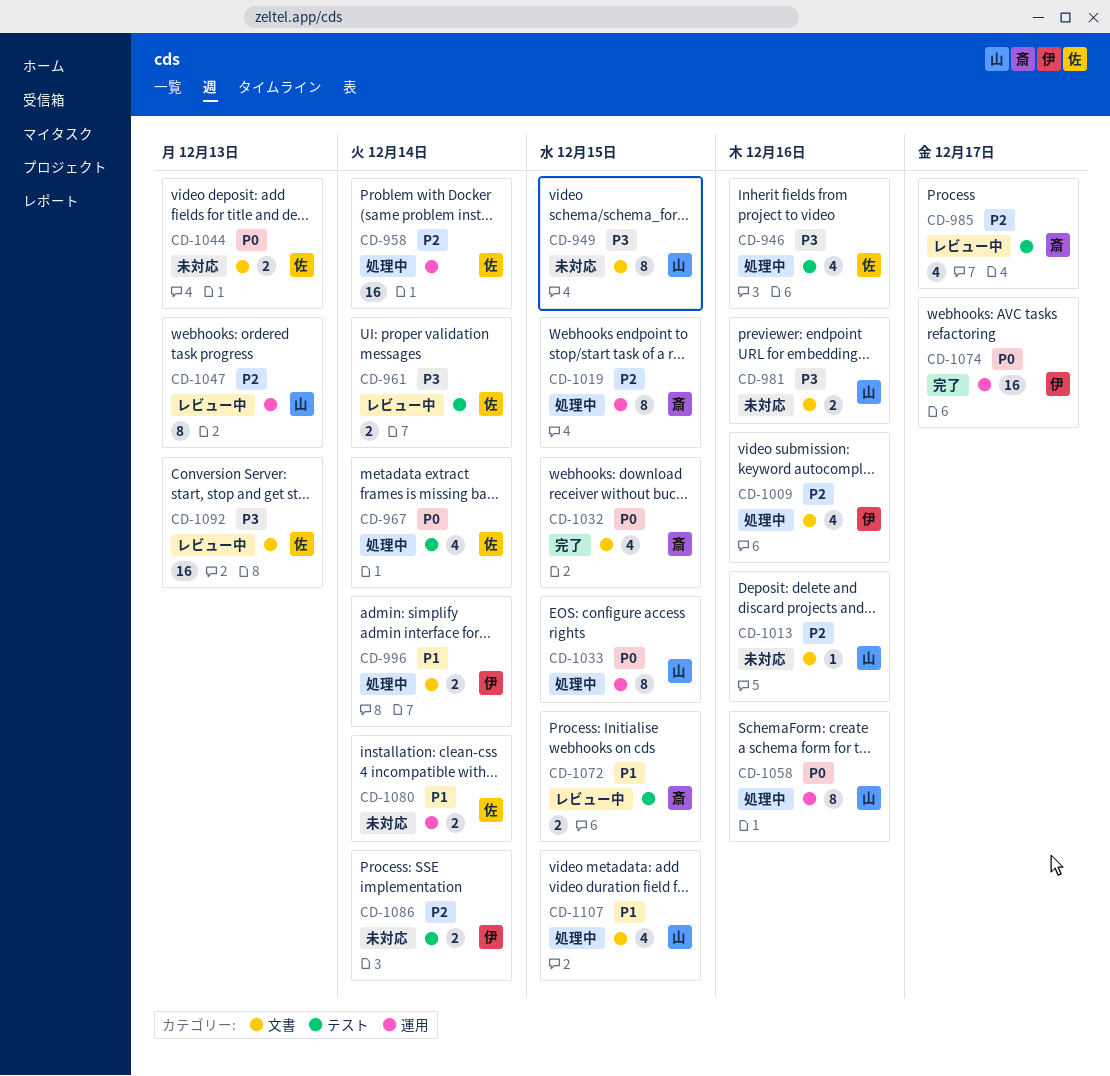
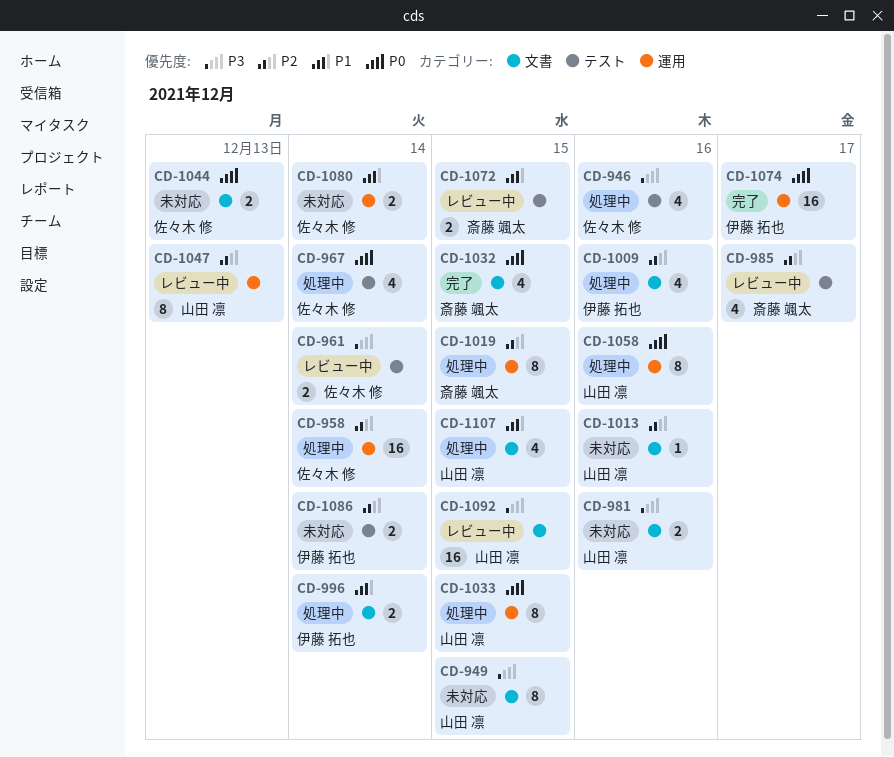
CD-1092, owner: 佐々木 修 -> 山田 凛
CD-1092, due: Dec 13 -> Dec 15

